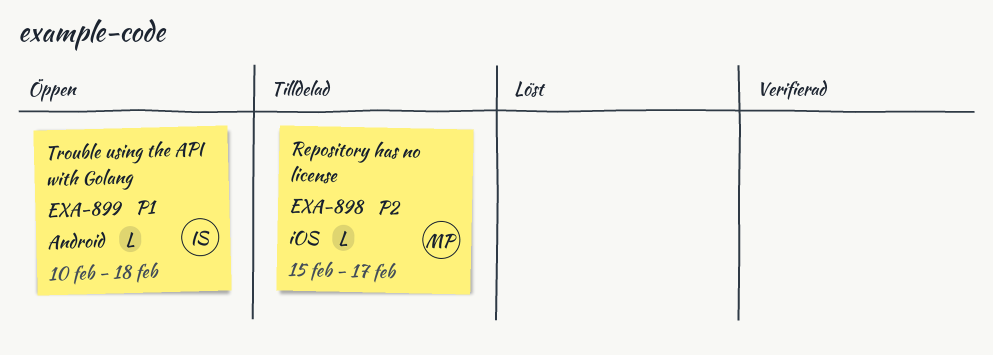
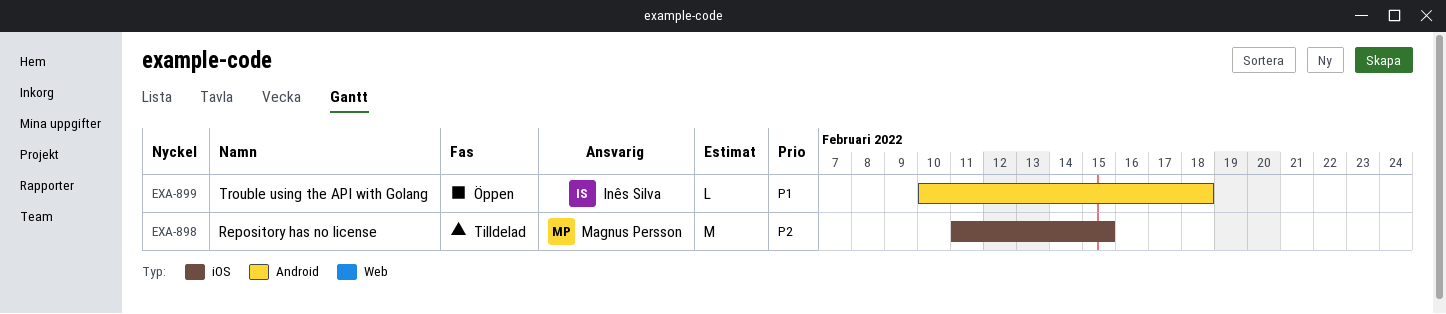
EXA-898, estimate: L -> M
EXA-898, start: Feb 15 -> Feb 11
EXA-898, due: Feb 17 -> Feb 15

